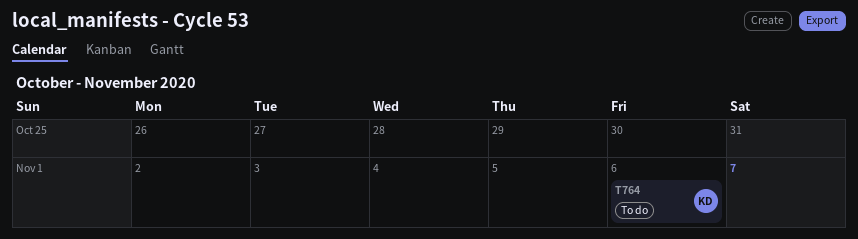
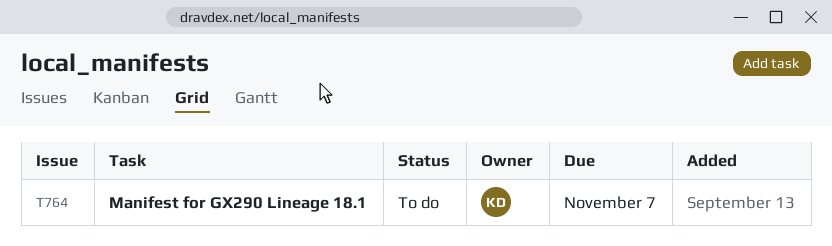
T764, due: Nov 6 -> Nov 7

